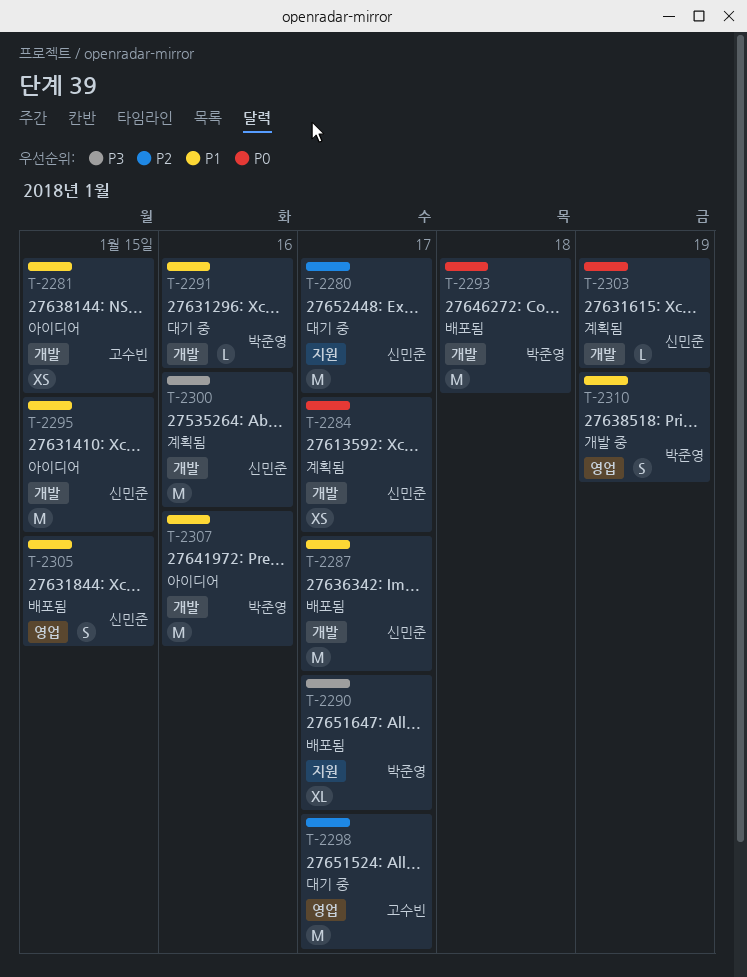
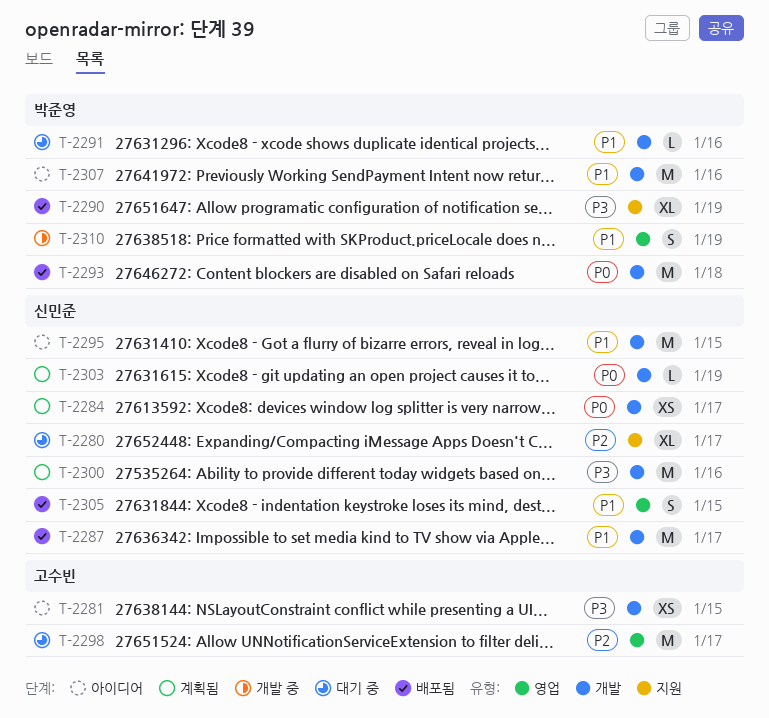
T-2280, estimate: M -> XL
T-2281, priority: P1 -> P3
T-2290, due: Jan 17 -> Jan 19

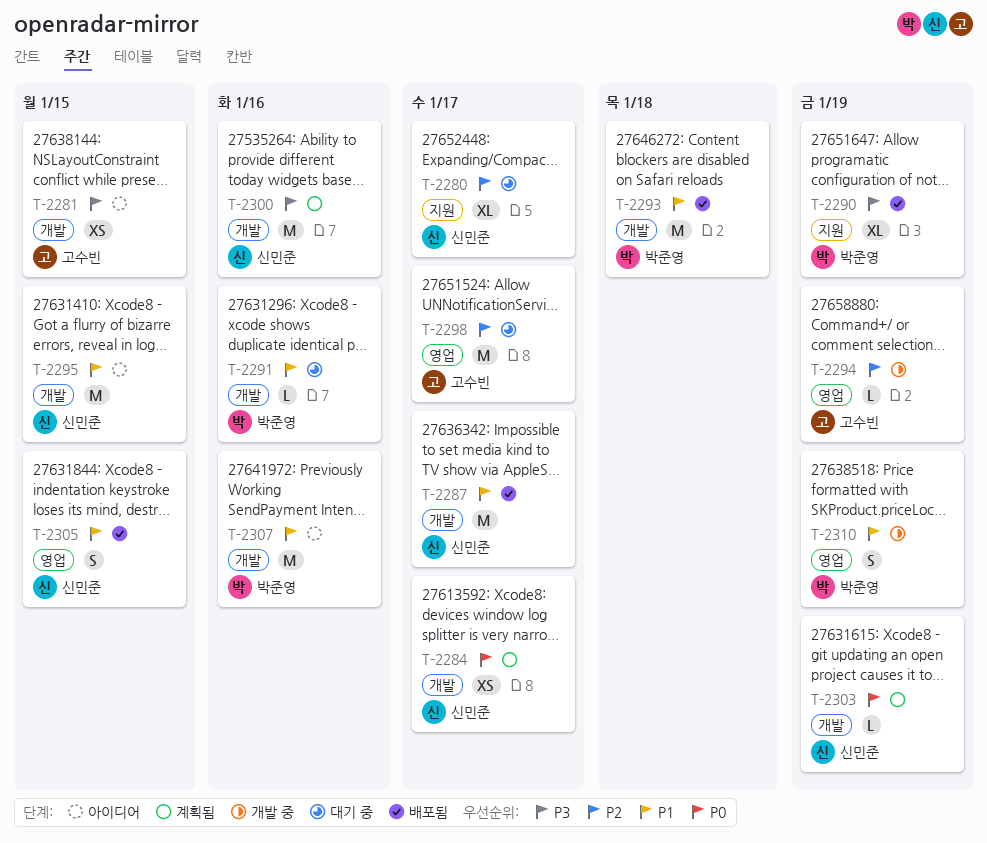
T-2293, priority: P0 -> P1
T-2294: none -> present

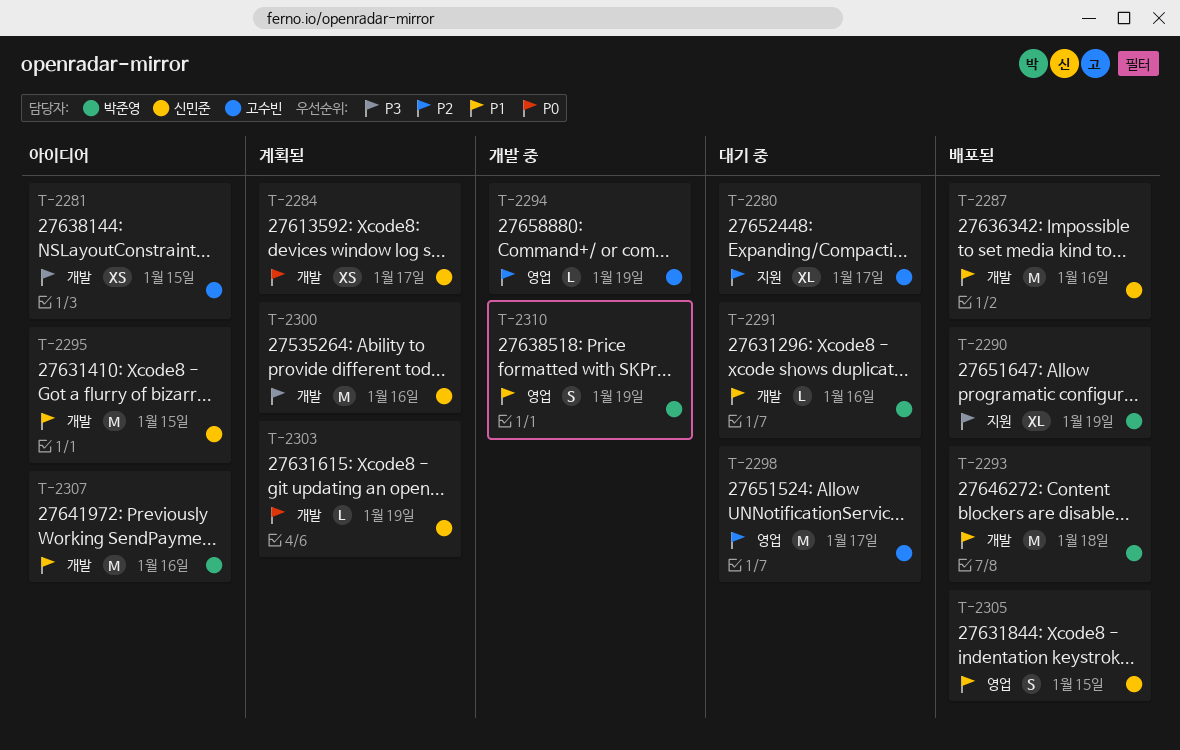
T-2280, owner: 신민준 -> 고수빈
T-2287, due: Jan 17 -> Jan 16

